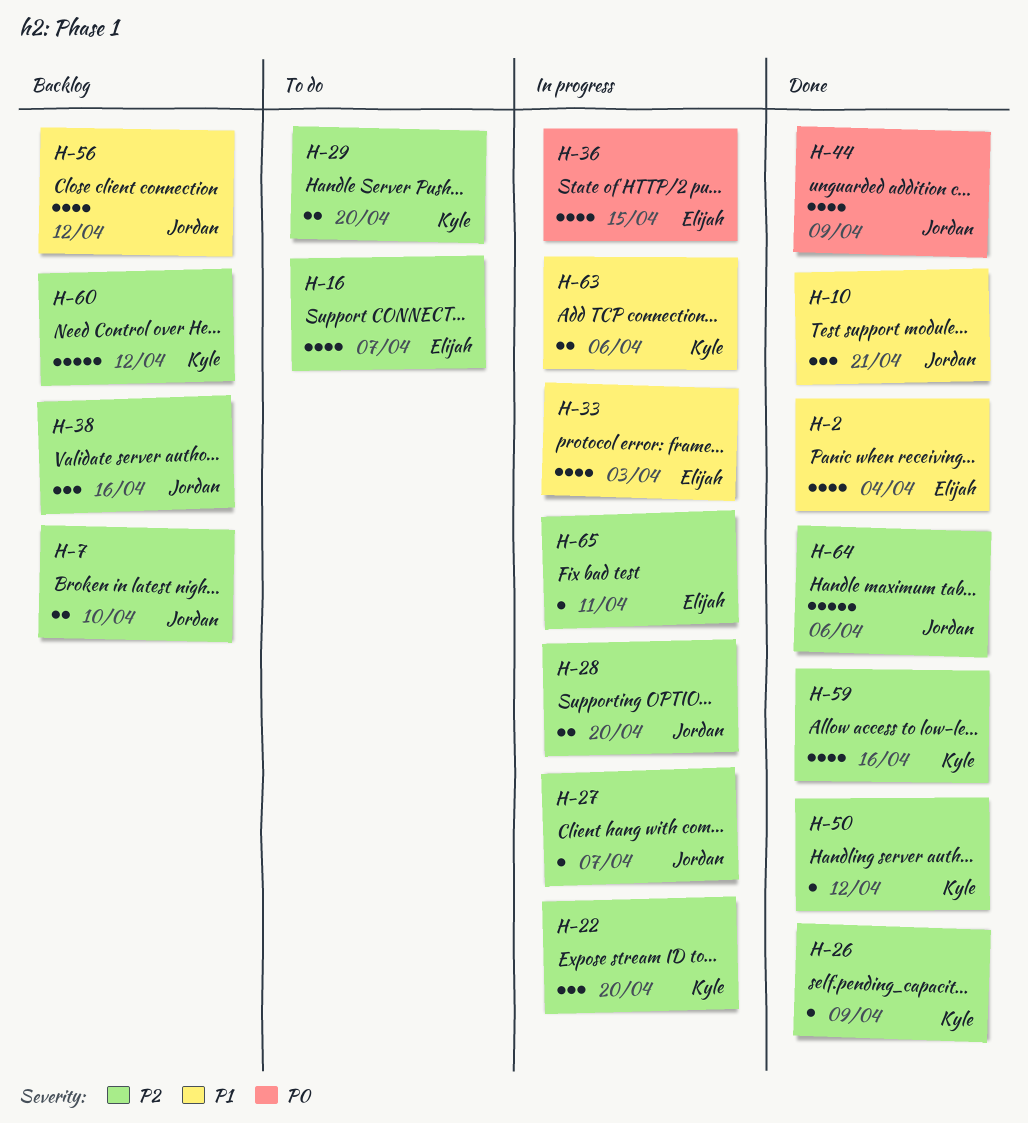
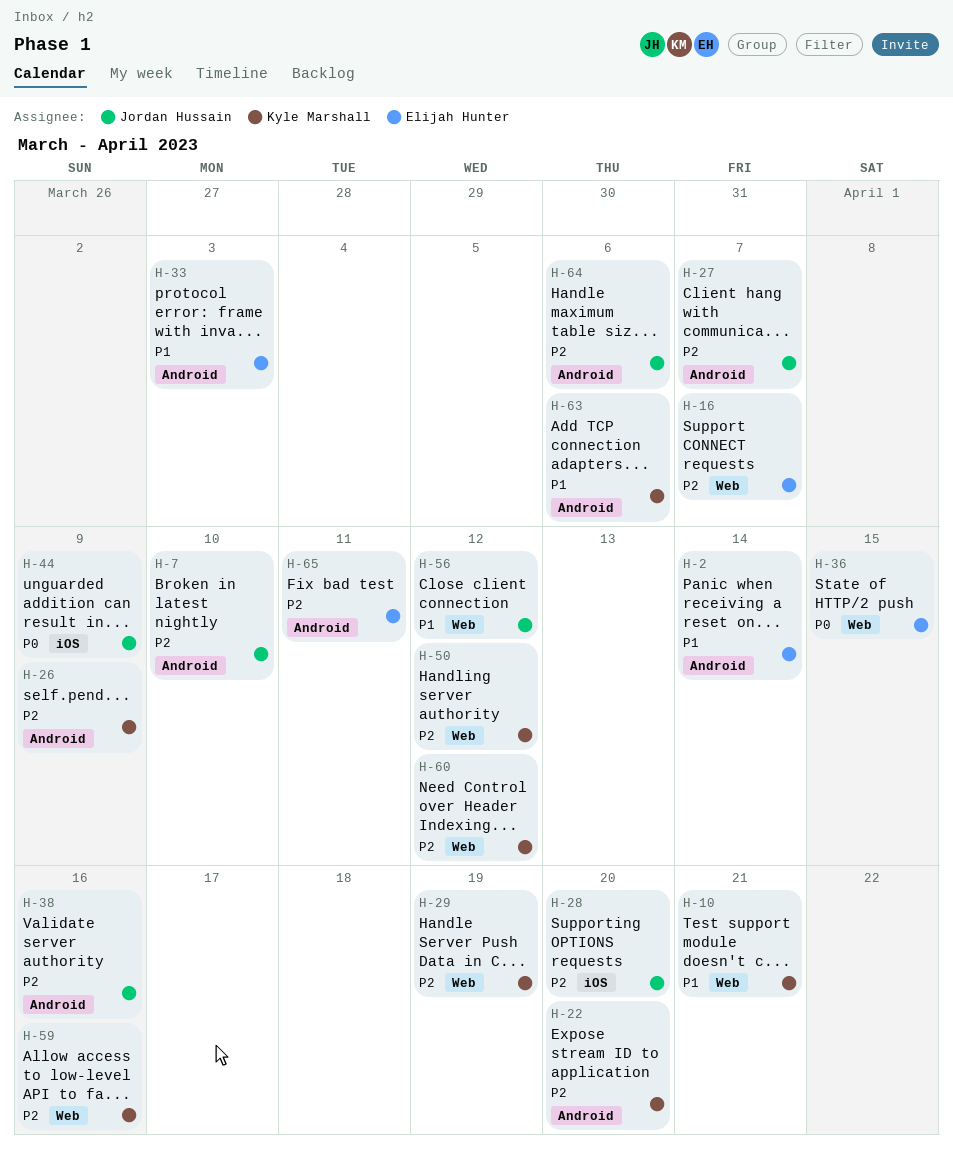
H-2, due: Apr 4 -> Apr 14
H-10, owner: Jordan Hussain -> Kyle Marshall
H-29, due: Apr 20 -> Apr 19

